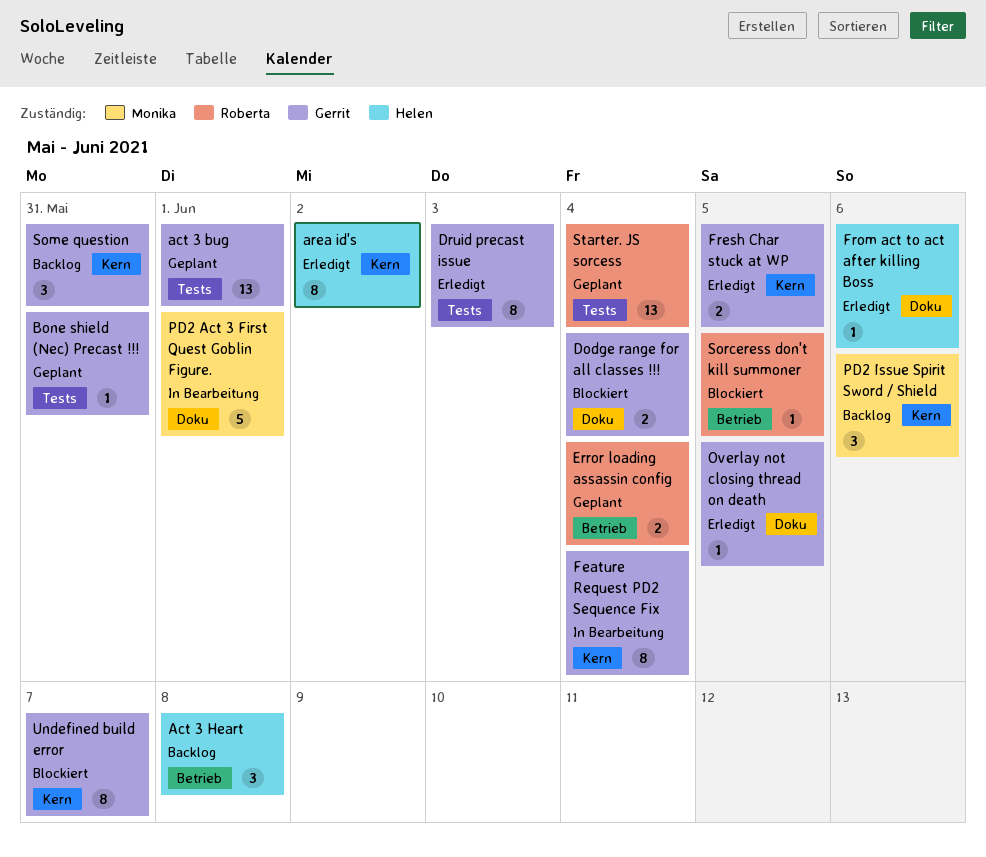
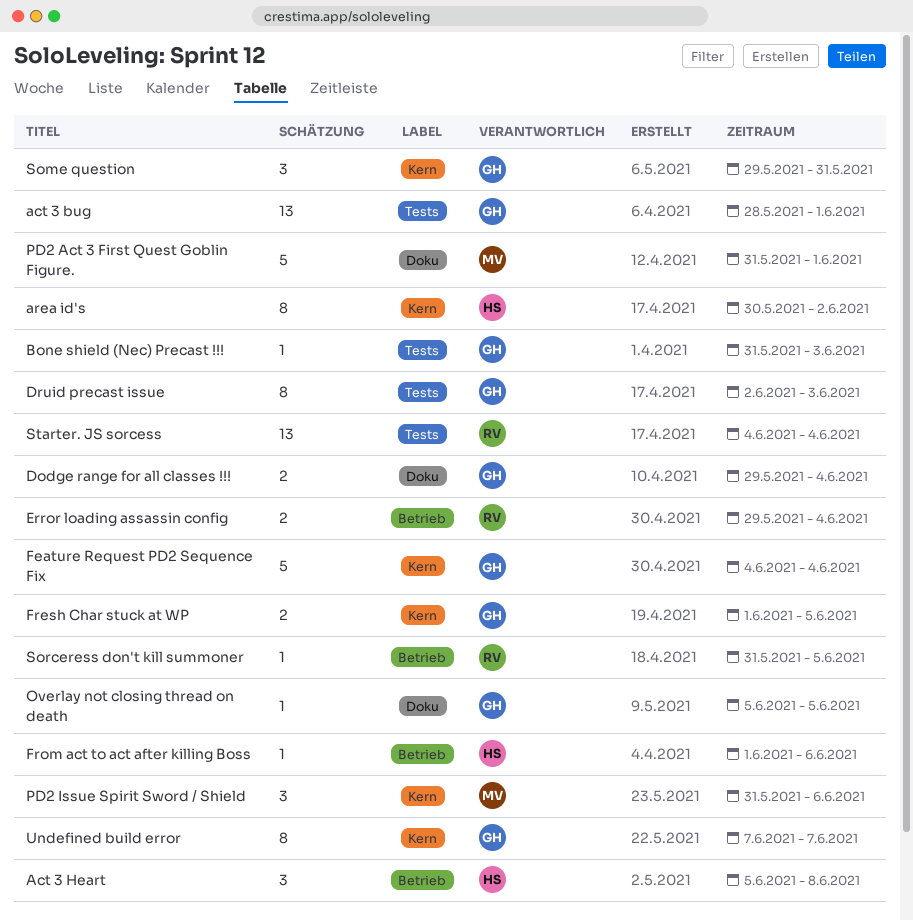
Bone shield (Nec) Precast !!!, due: May 31 -> Jun 3
Feature Request PD2 Sequence Fix, estimate: 8 -> 5
From act to act after killing Boss, label: Doku -> Betrieb

